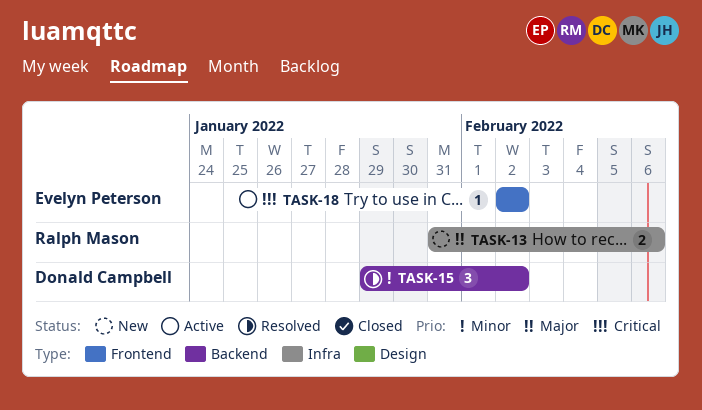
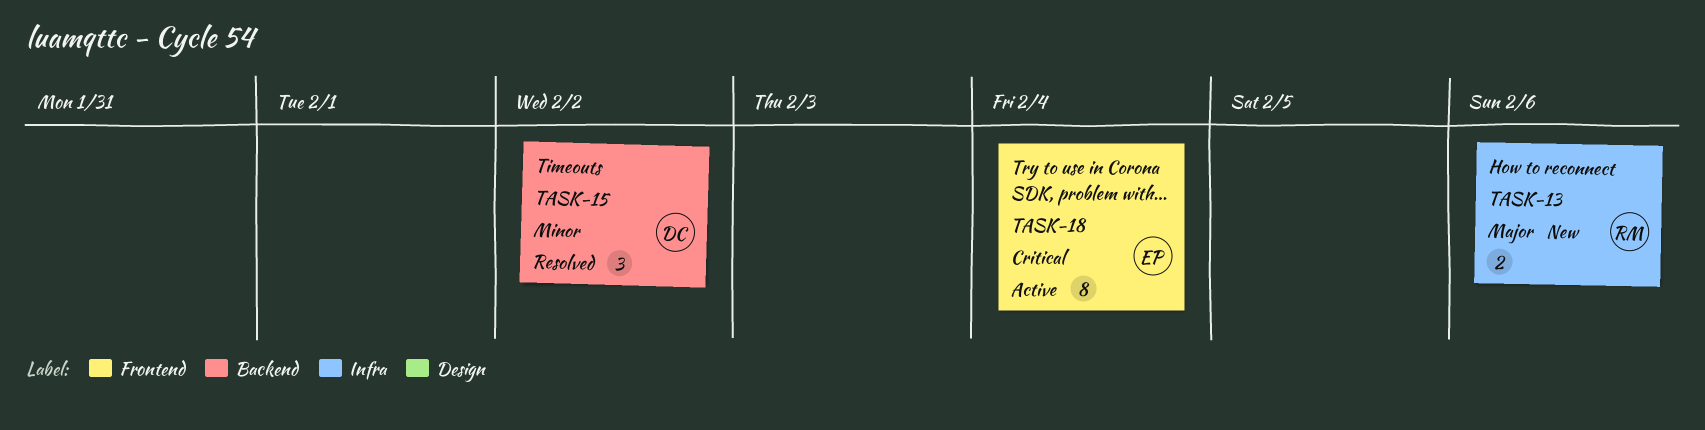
TASK-18, estimate: 1 -> 8
TASK-18, due: Feb 2 -> Feb 4

